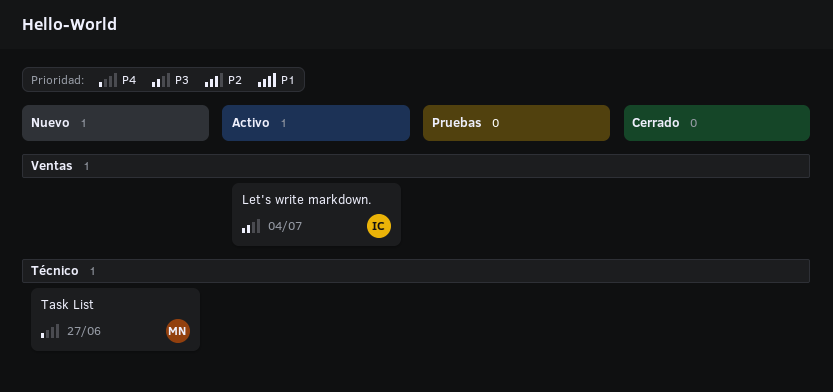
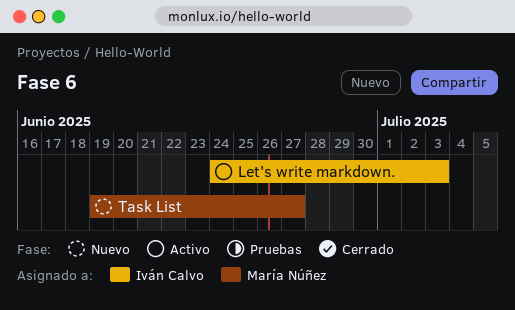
Let's write markdown., due: Jul 4 -> Jul 3

